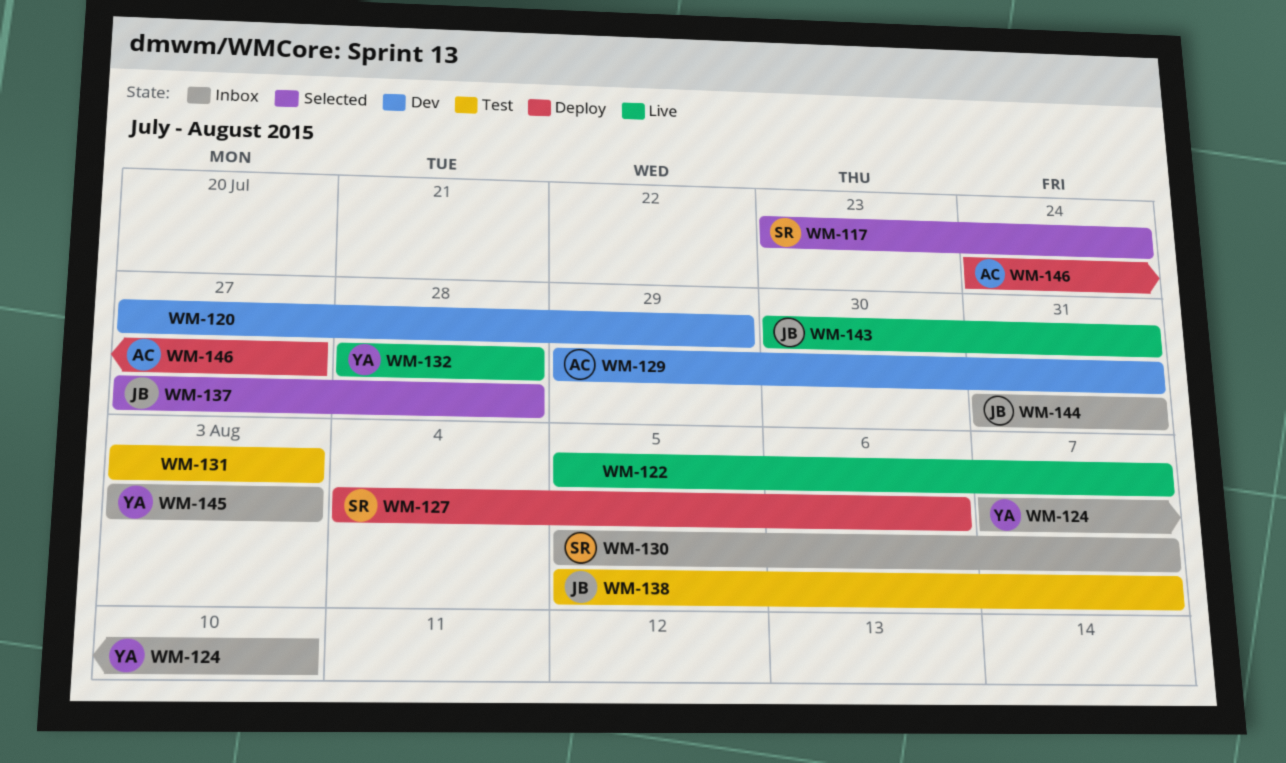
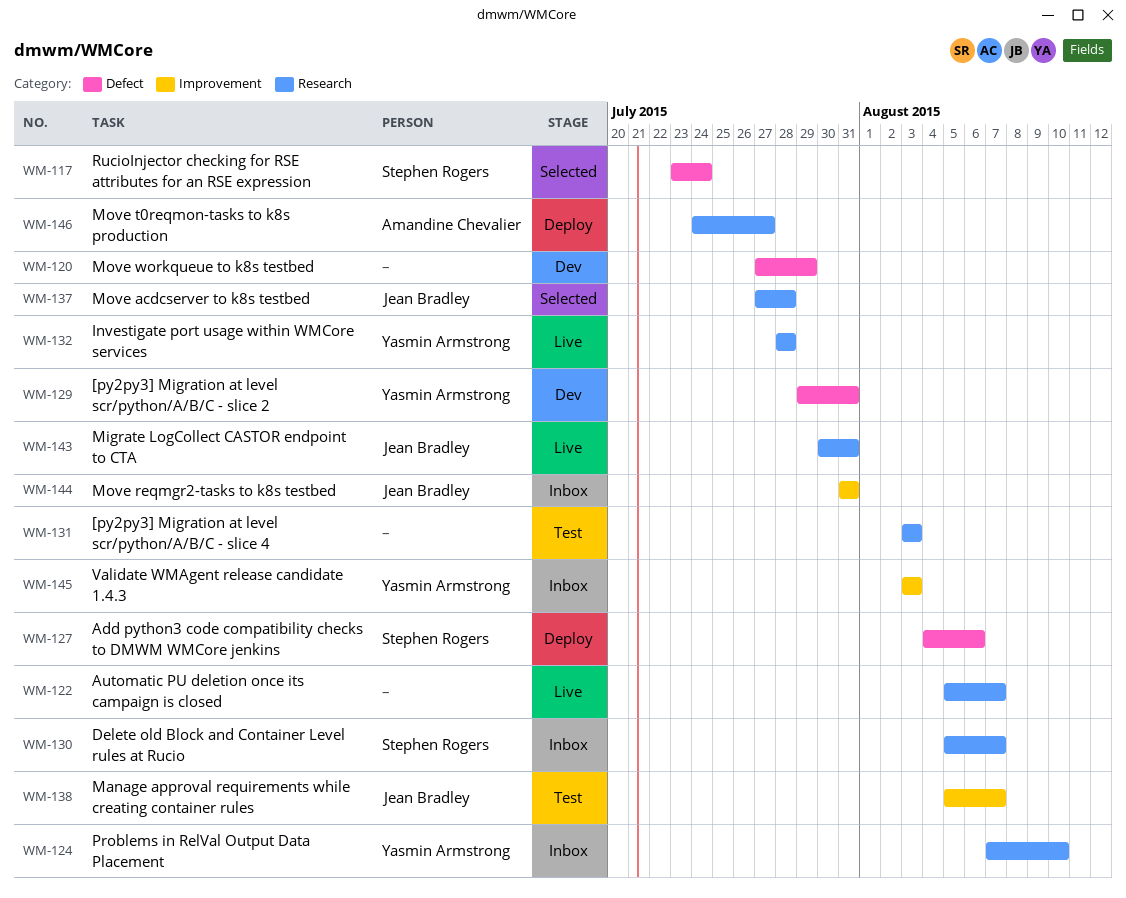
WM-129, owner: Amandine Chevalier -> Yasmin Armstrong

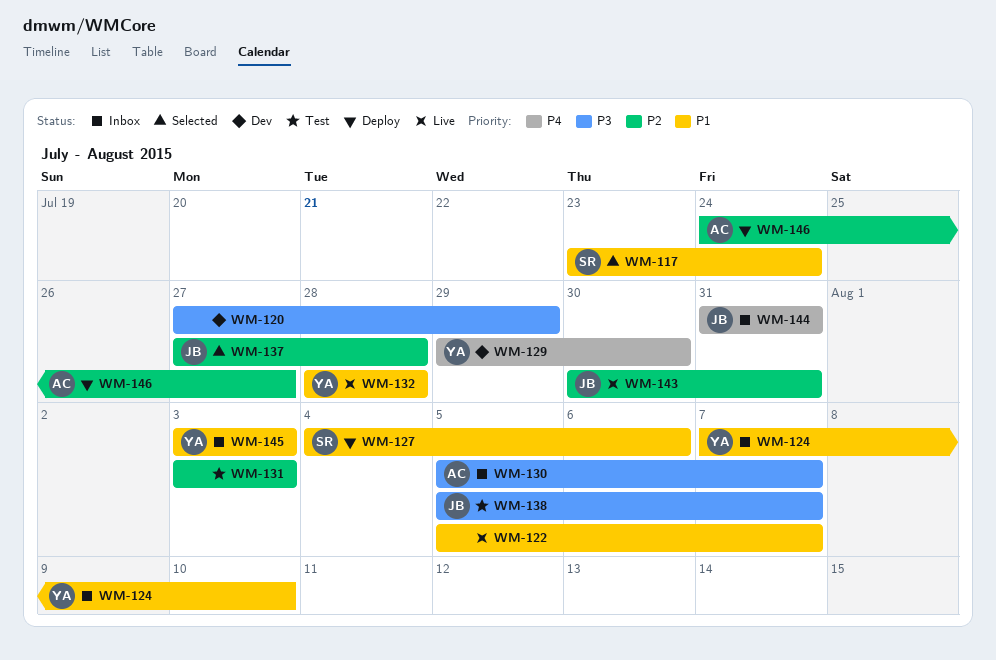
WM-129, due: Jul 31 -> Jul 30
WM-130, owner: Stephen Rogers -> Amandine Chevalier

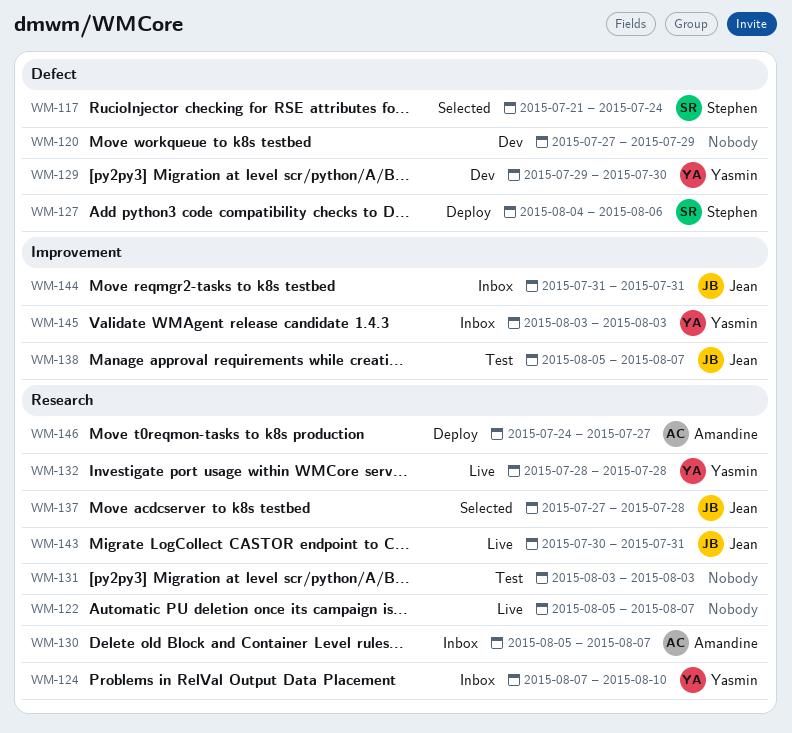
WM-117, start: Jul 23 -> Jul 21

